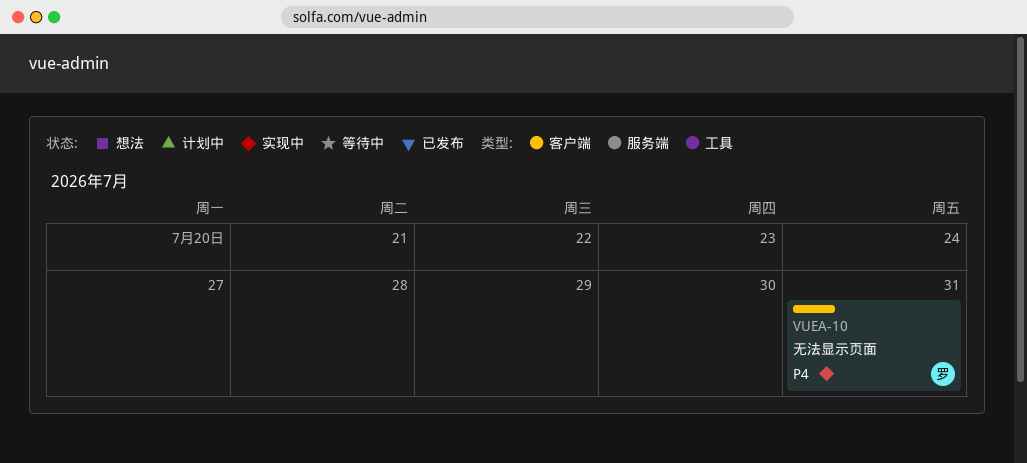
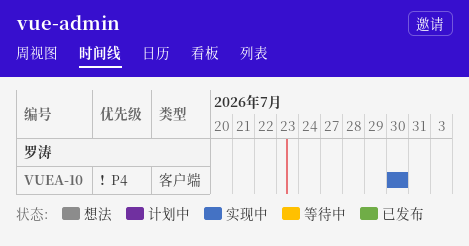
VUEA-10, due: Jul 31 -> Jul 30

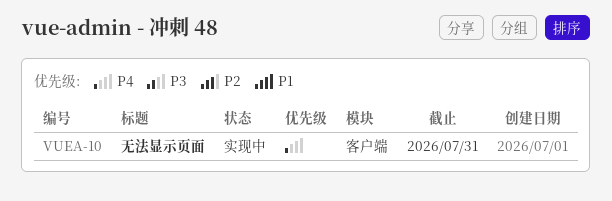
VUEA-10, due: Jul 30 -> Jul 31

